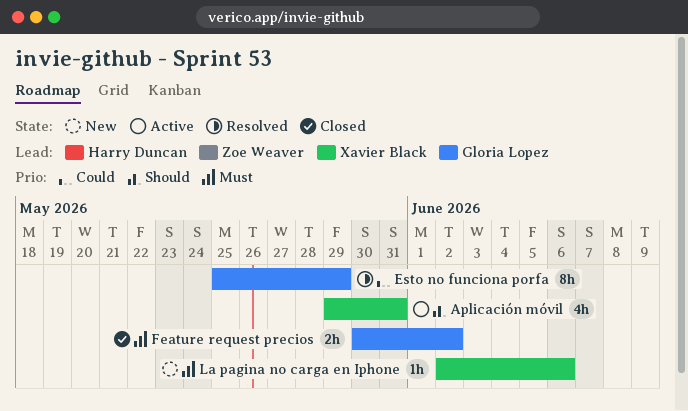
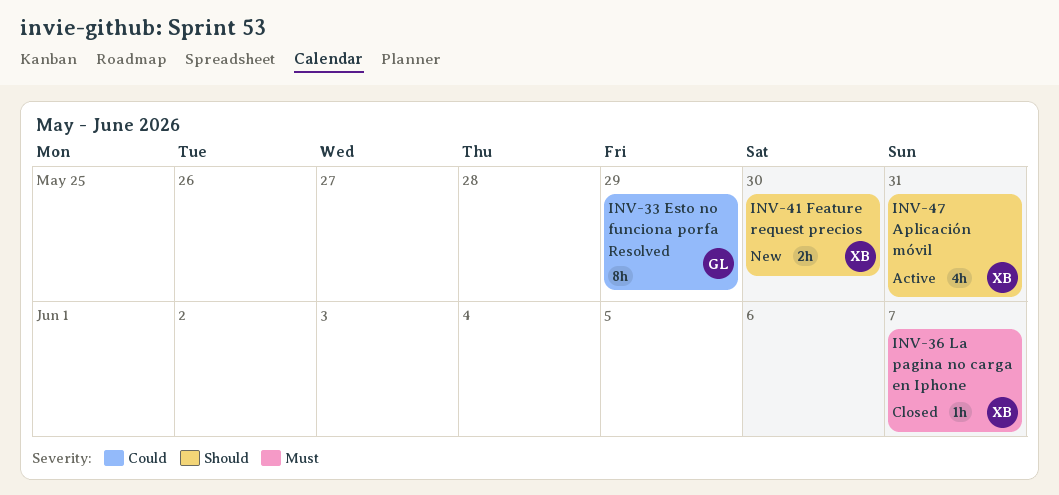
Feature request precios, status: Closed -> New
Feature request precios, owner: Gloria Lopez -> Xavier Black
Feature request precios, priority: Must -> Should
Feature request precios, due: Jun 2 -> May 30
La pagina no carga en Iphone, status: New -> Closed
La pagina no carga en Iphone, due: Jun 6 -> Jun 7

